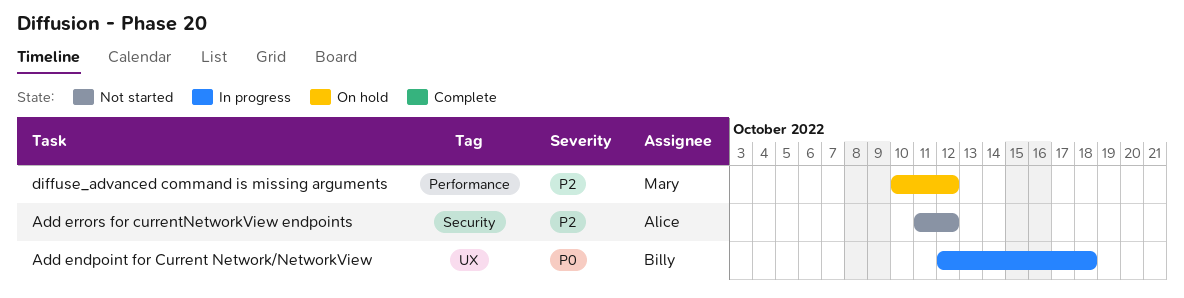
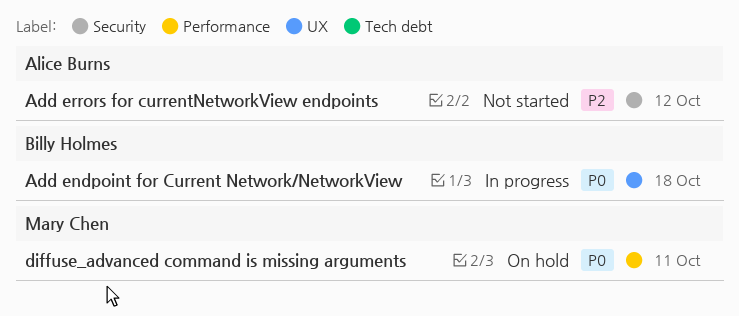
diffuse_advanced command is missing arguments, priority: P2 -> P0
diffuse_advanced command is missing arguments, due: Oct 12 -> Oct 11

